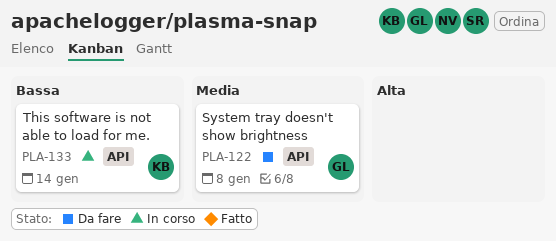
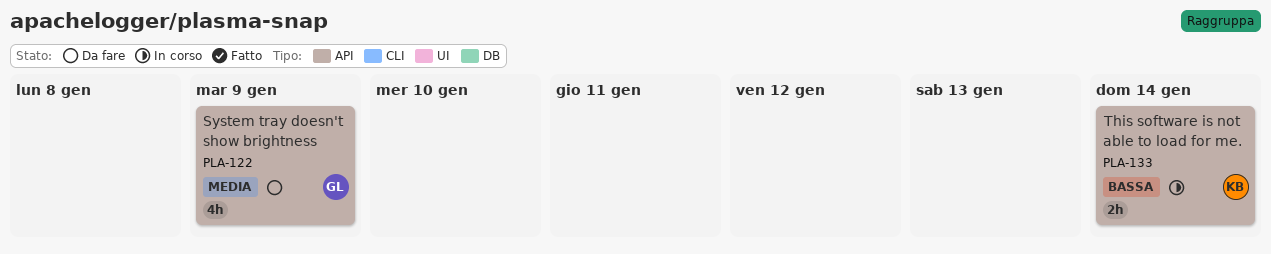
PLA-122, due: Jan 8 -> Jan 9

